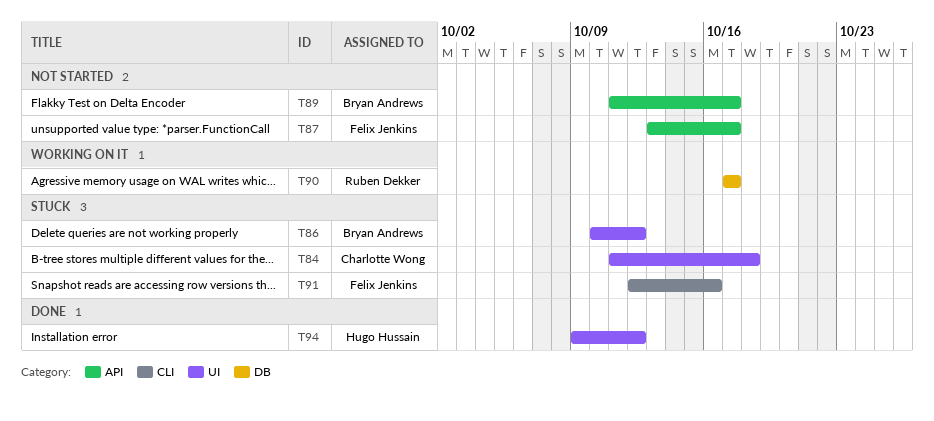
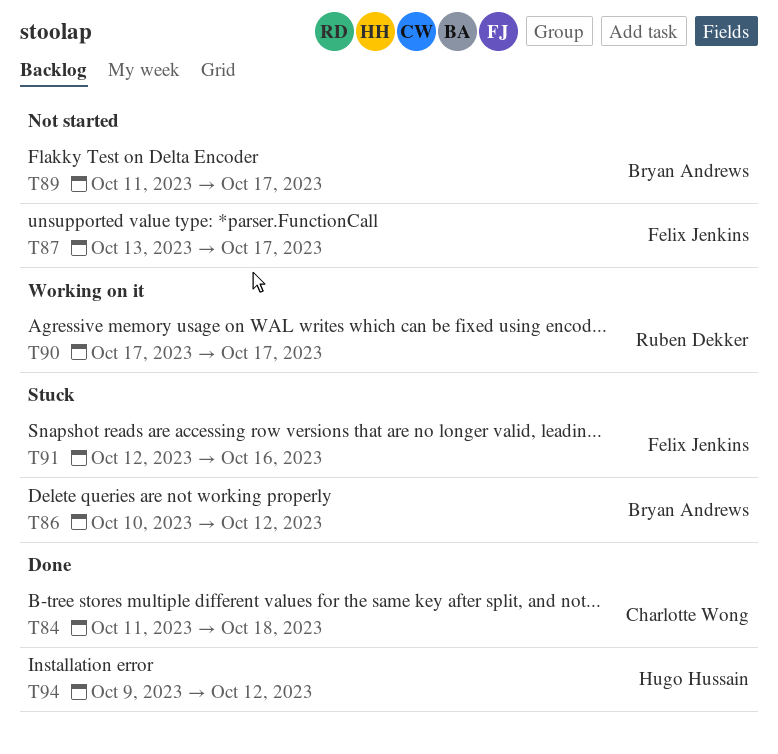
T84, status: Stuck -> Done

